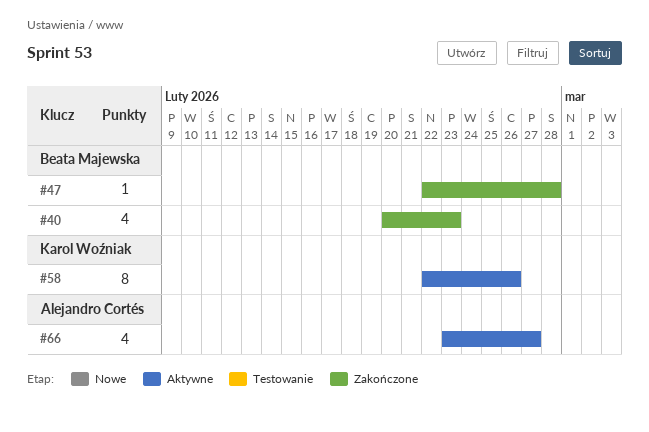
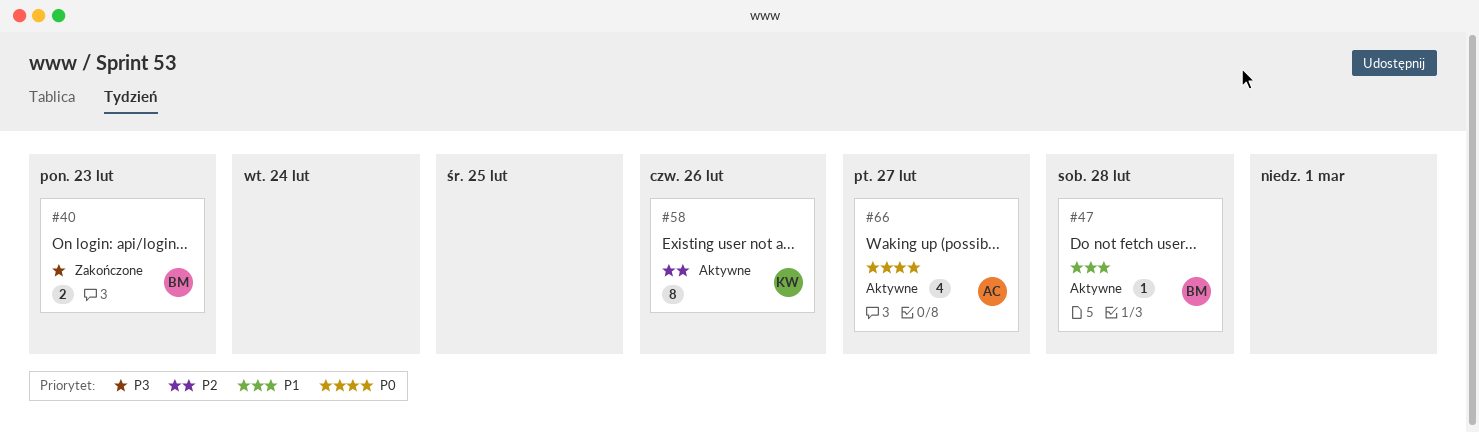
#40, estimate: 4 -> 2
#47, status: Zakończone -> Aktywne

